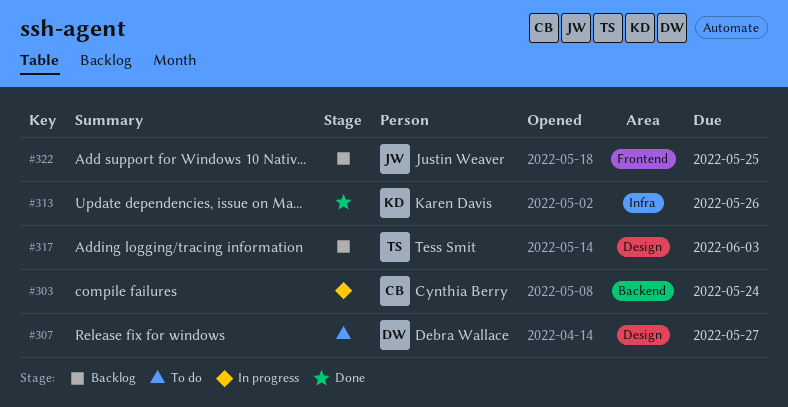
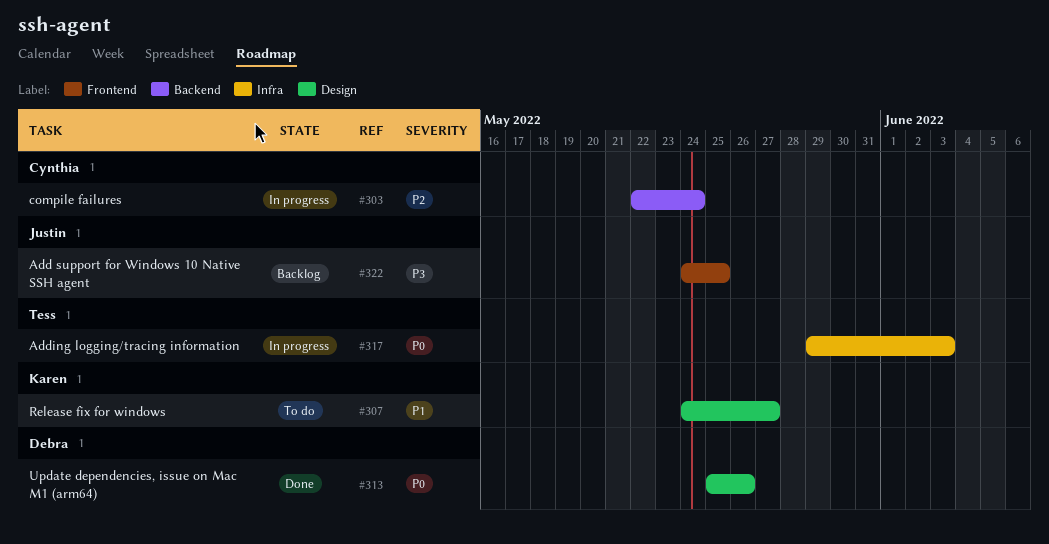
#307, owner: Debra Wallace -> Karen Davis
#313, owner: Karen Davis -> Debra Wallace
#313, label: Infra -> Design
#317, status: Backlog -> In progress
#317, label: Design -> Infra

